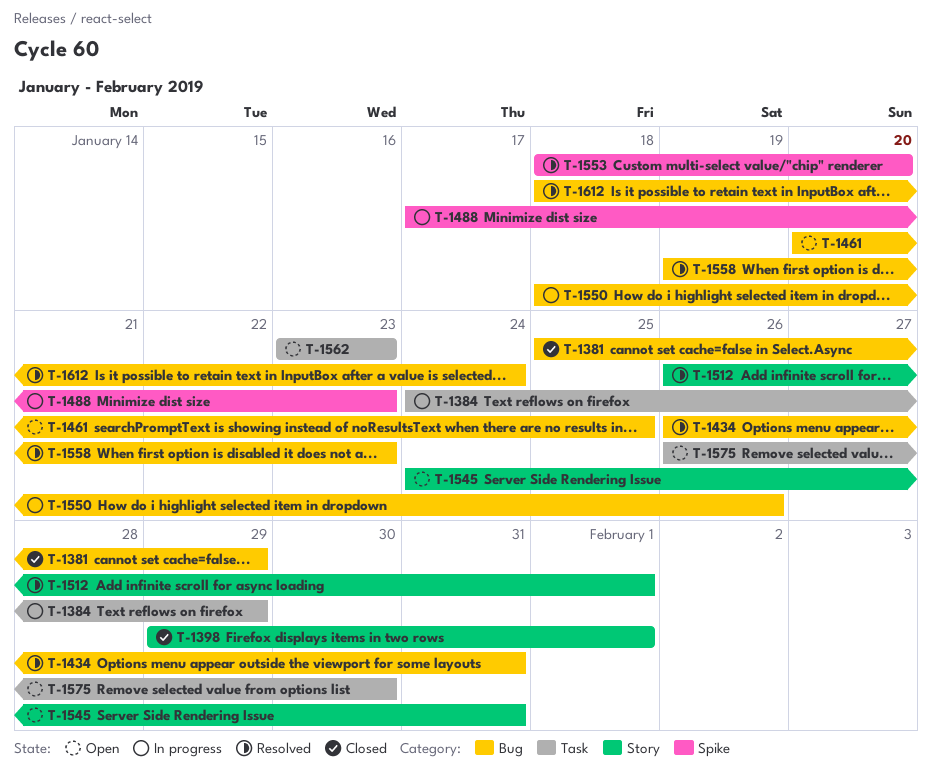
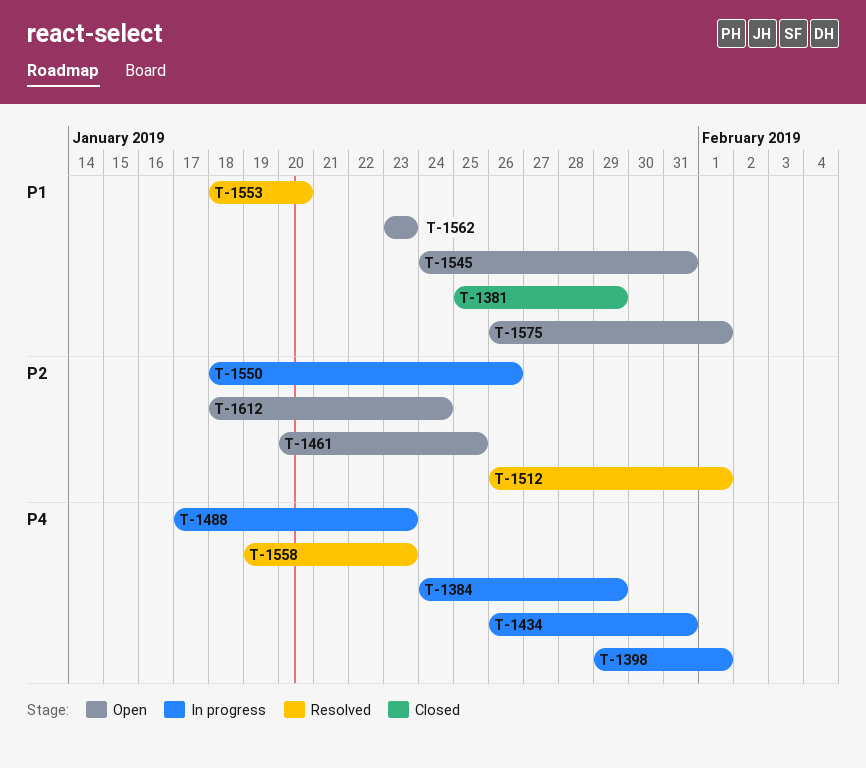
T-1398, status: Closed -> In progress
T-1434, status: Resolved -> In progress
T-1575, due: Jan 30 -> Feb 1
T-1612, status: Resolved -> Open

